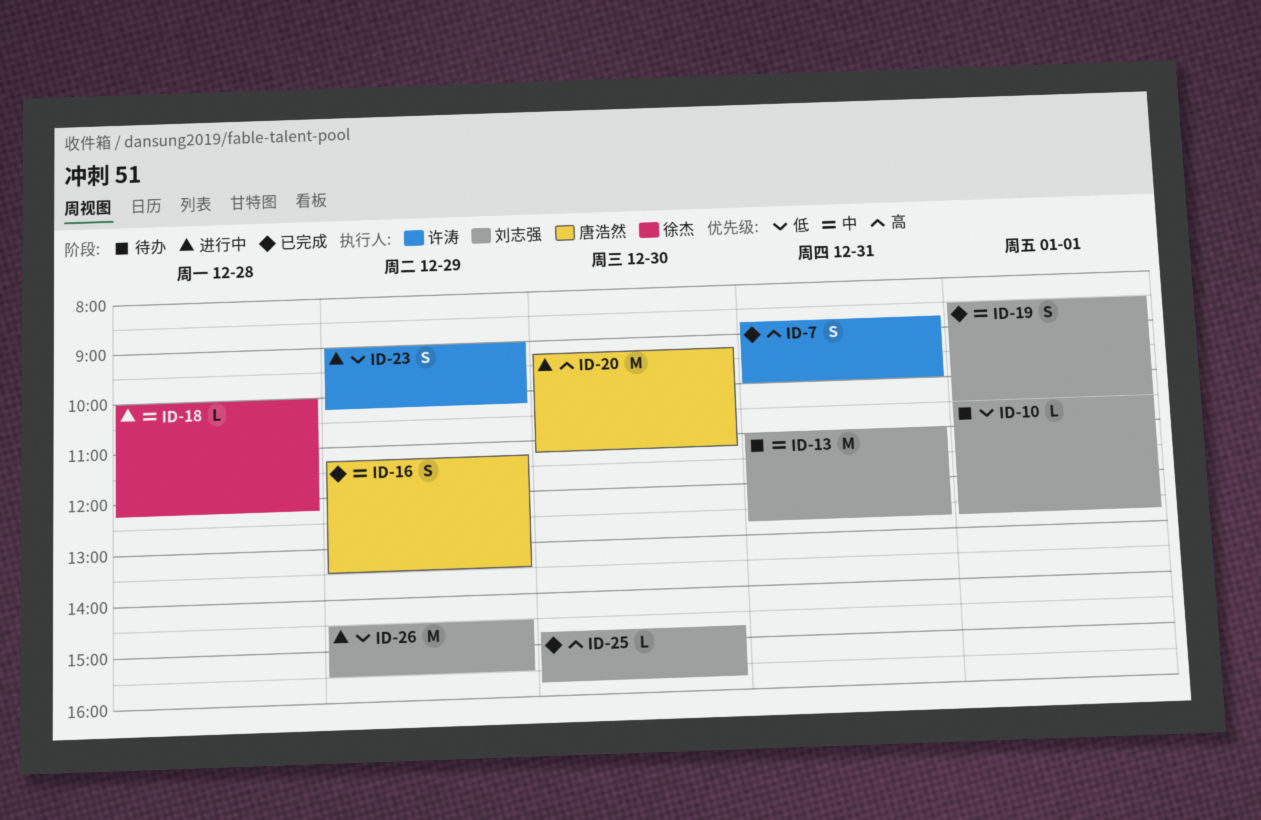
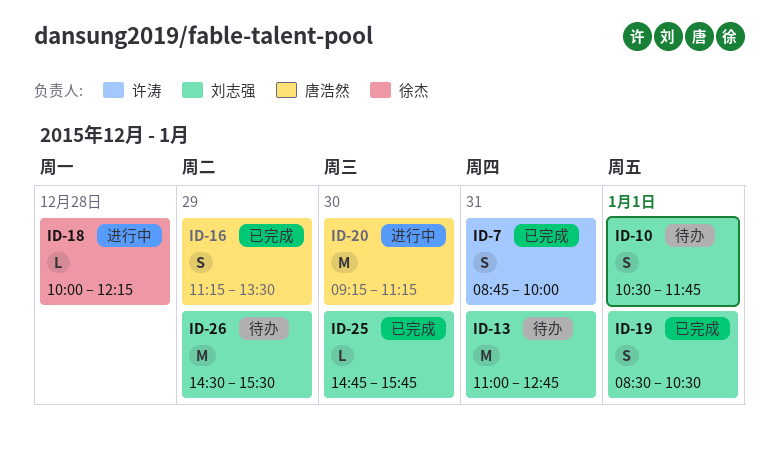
ID-10, estimate: L -> S
ID-10, ends: 12:45 -> 11:45
ID-23: present -> none
ID-26, status: 进行中 -> 待办

